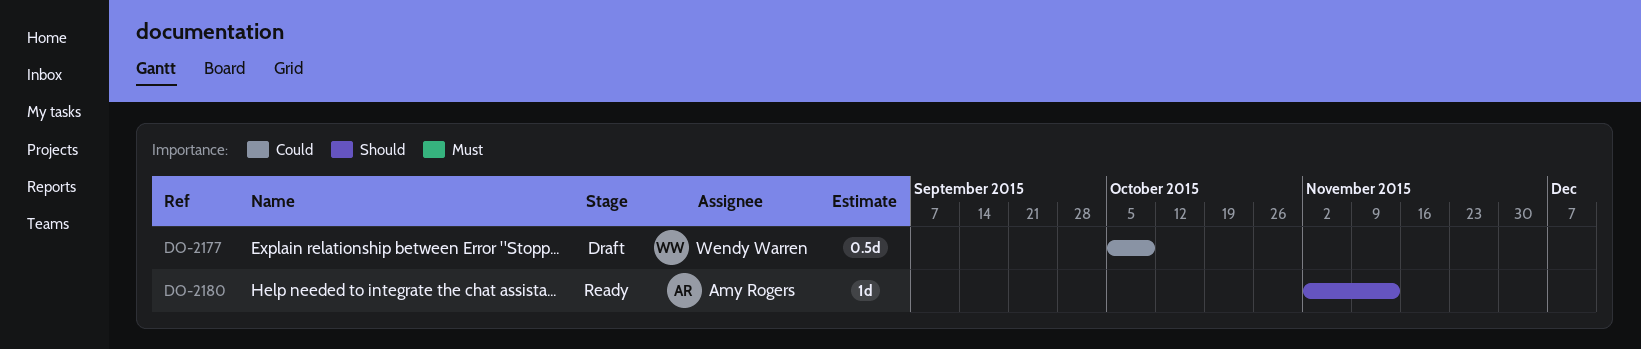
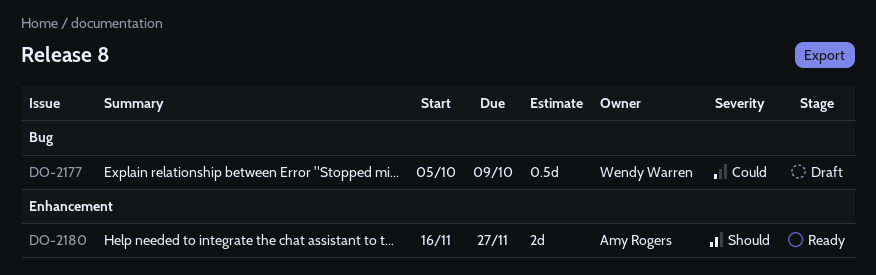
DO-2180, estimate: 1d -> 2d
DO-2180, start: Nov 2 -> Nov 16
DO-2180, due: Nov 13 -> Nov 27

